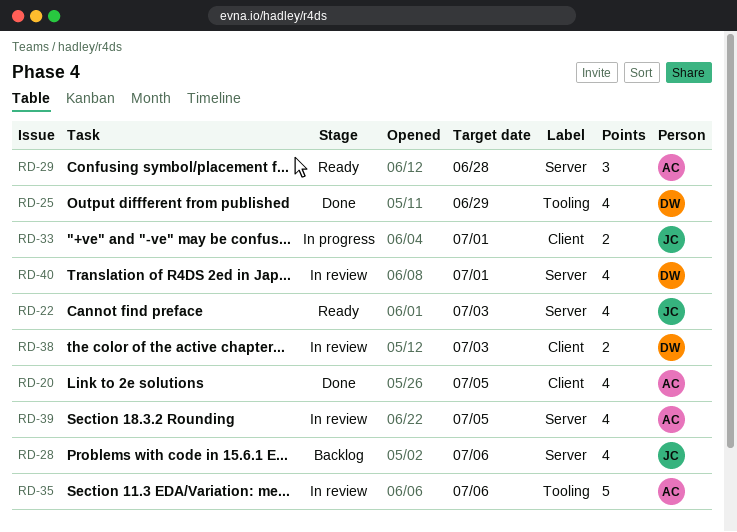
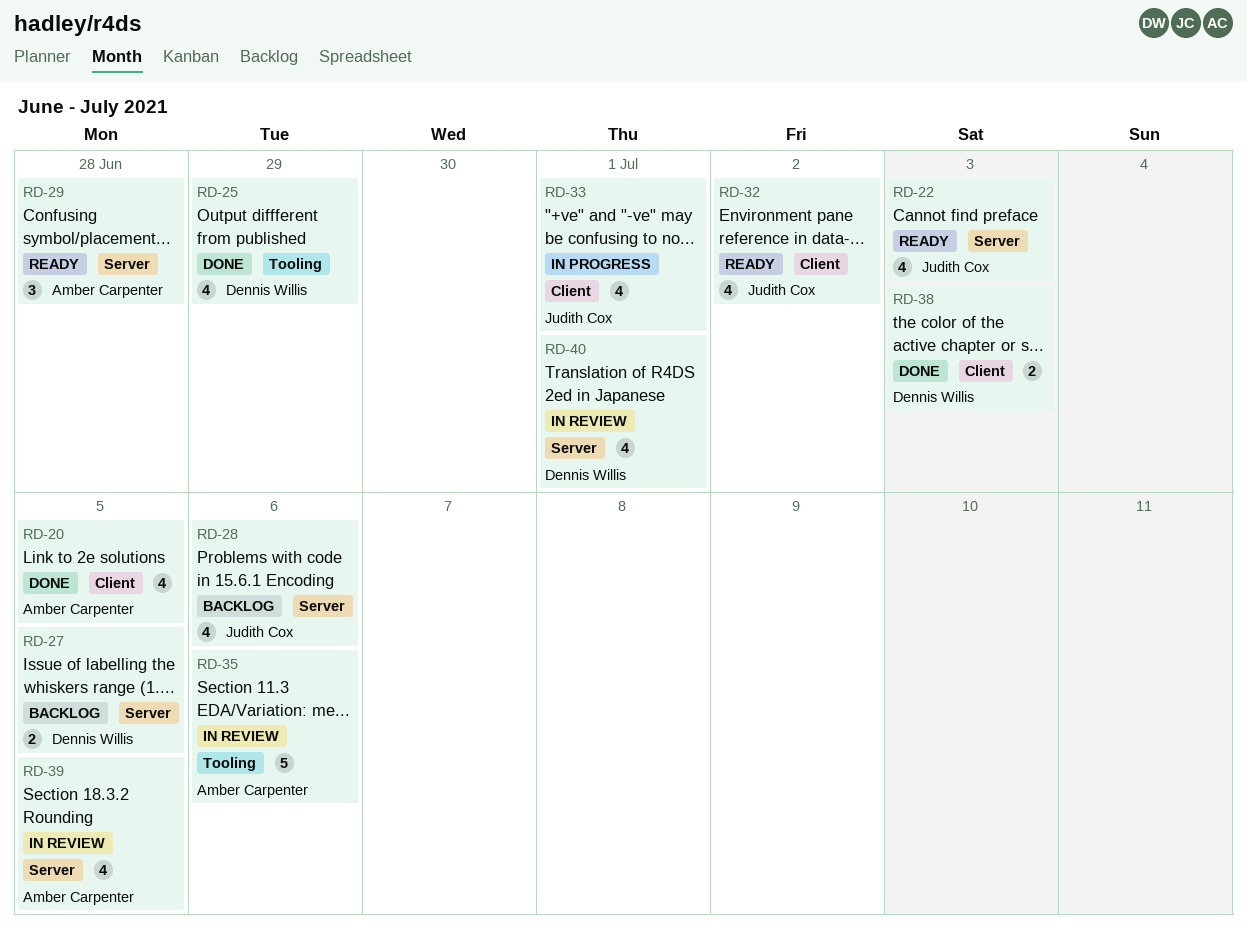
RD-27: none -> present
RD-32: none -> present
RD-33, estimate: 2 -> 4
RD-38, status: In review -> Done

